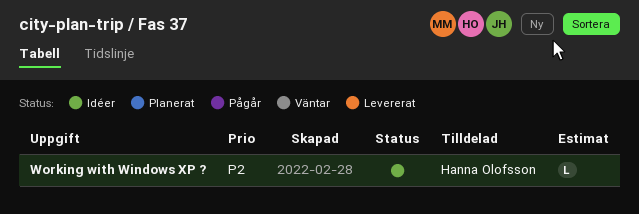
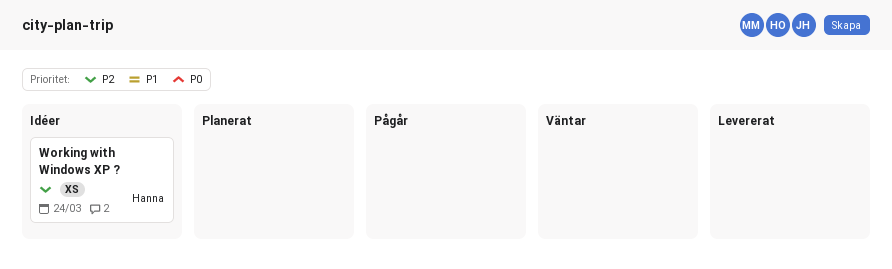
Working with Windows XP ?, estimate: L -> XS

